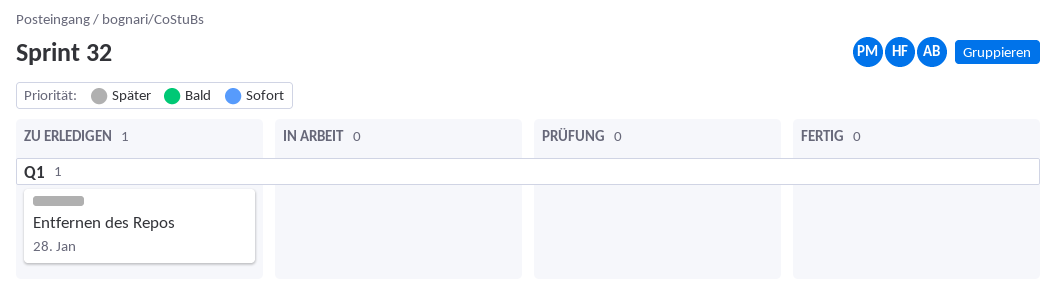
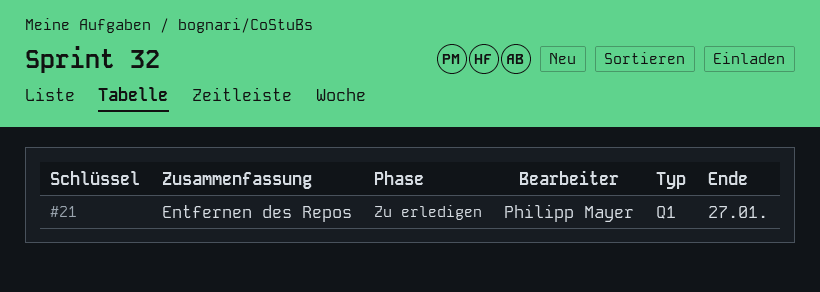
Entfernen des Repos, due: Jan 28 -> Jan 27

